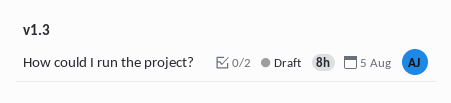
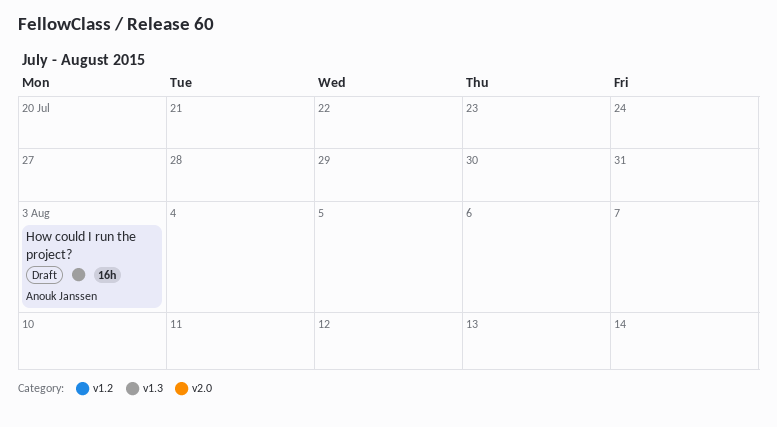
How could I run the project?, estimate: 8h -> 16h
How could I run the project?, due: Aug 5 -> Aug 3

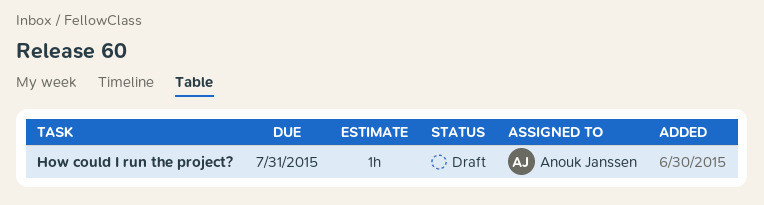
How could I run the project?, estimate: 16h -> 1h
How could I run the project?, due: Aug 3 -> Jul 31

